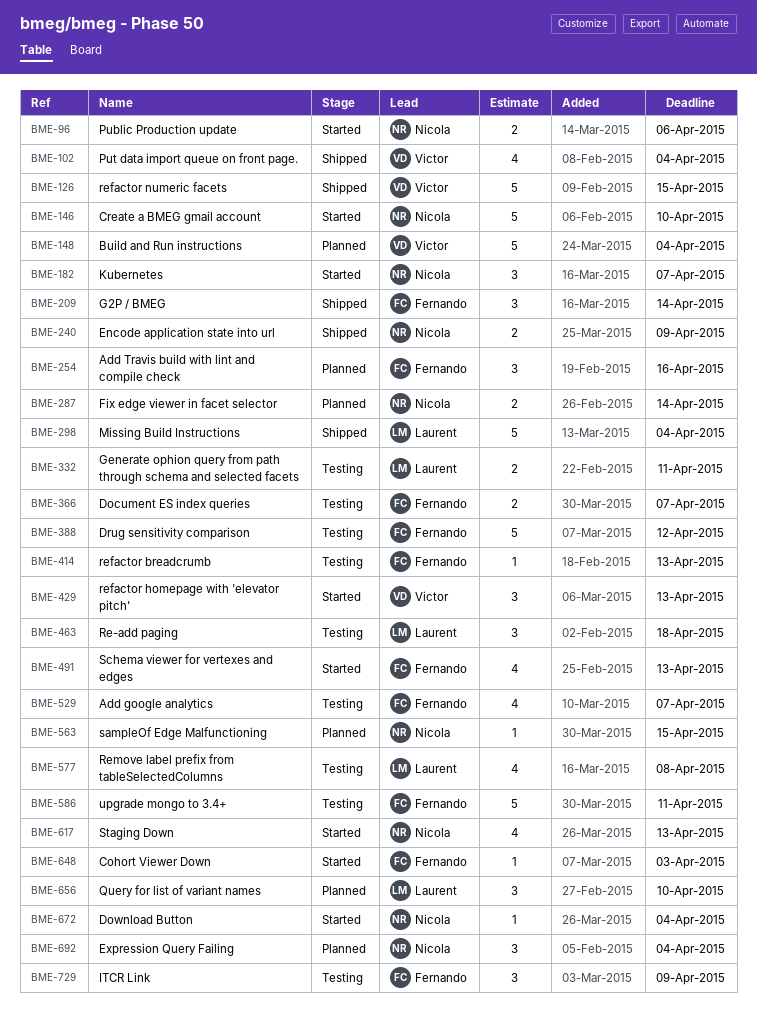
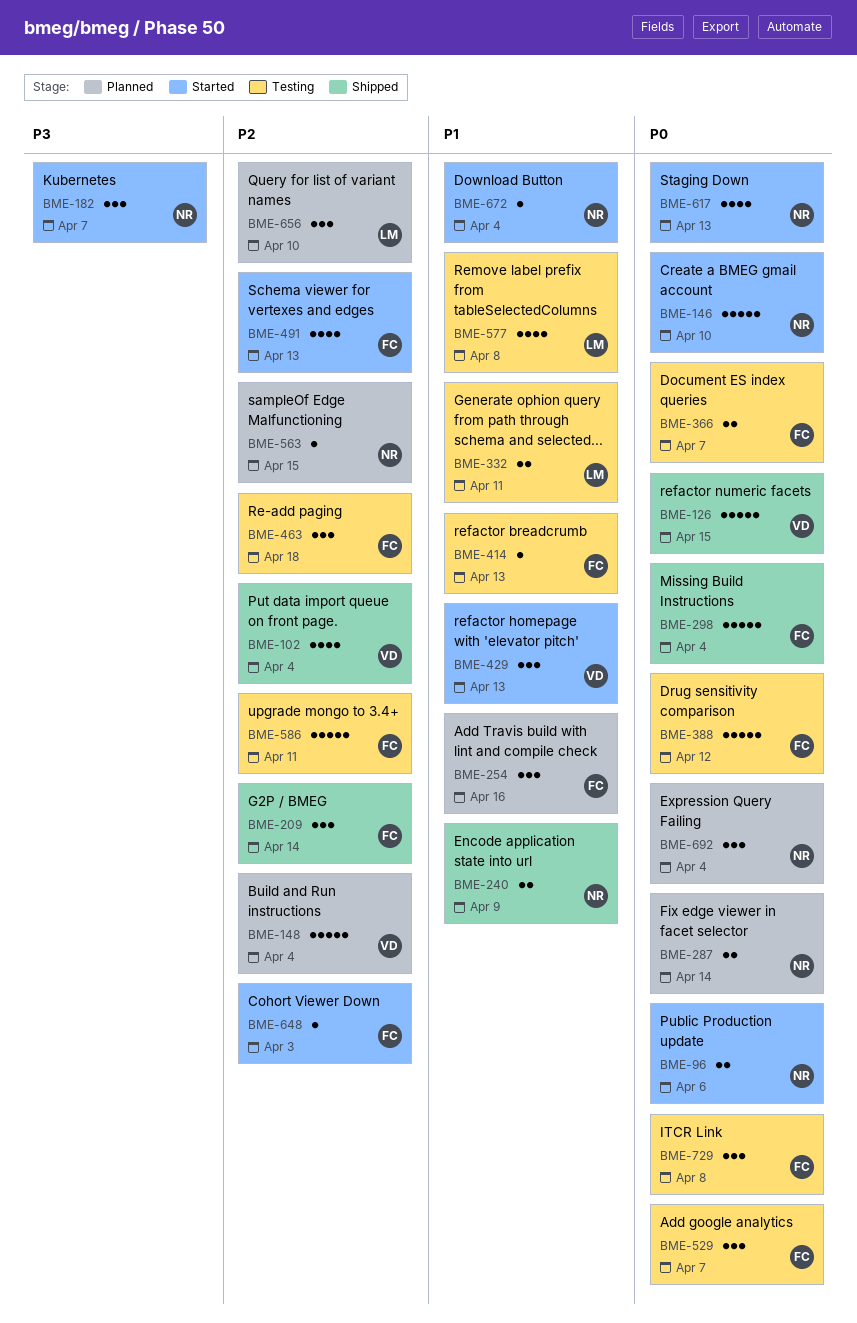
BME-298, owner: Laurent -> Fernando
BME-463, owner: Laurent -> Fernando
BME-529, estimate: 4 -> 3
BME-729, due: Apr 9 -> Apr 8

